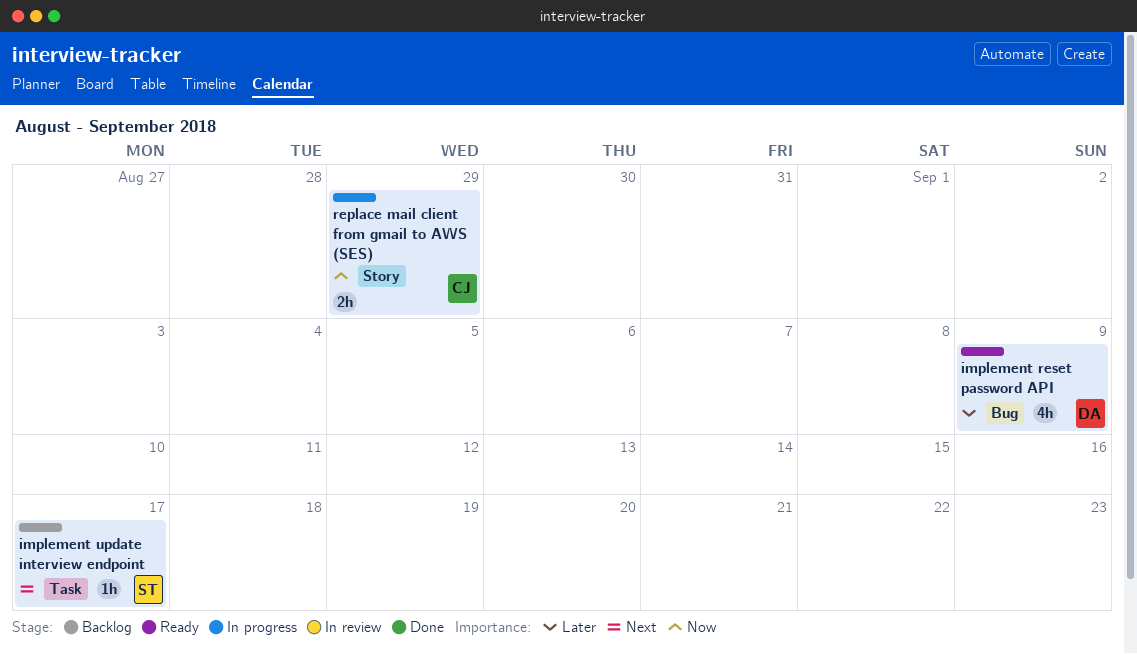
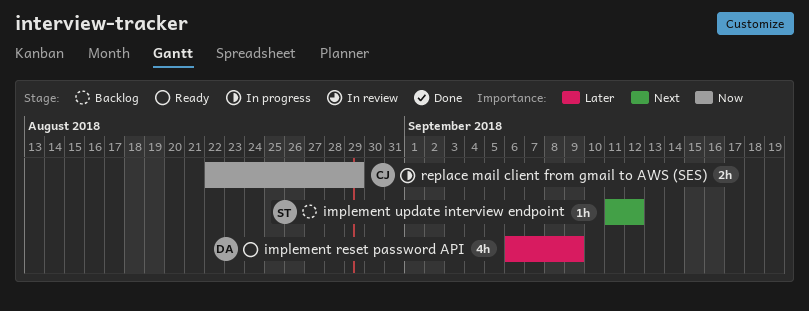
implement update interview endpoint, due: Sep 17 -> Sep 12

